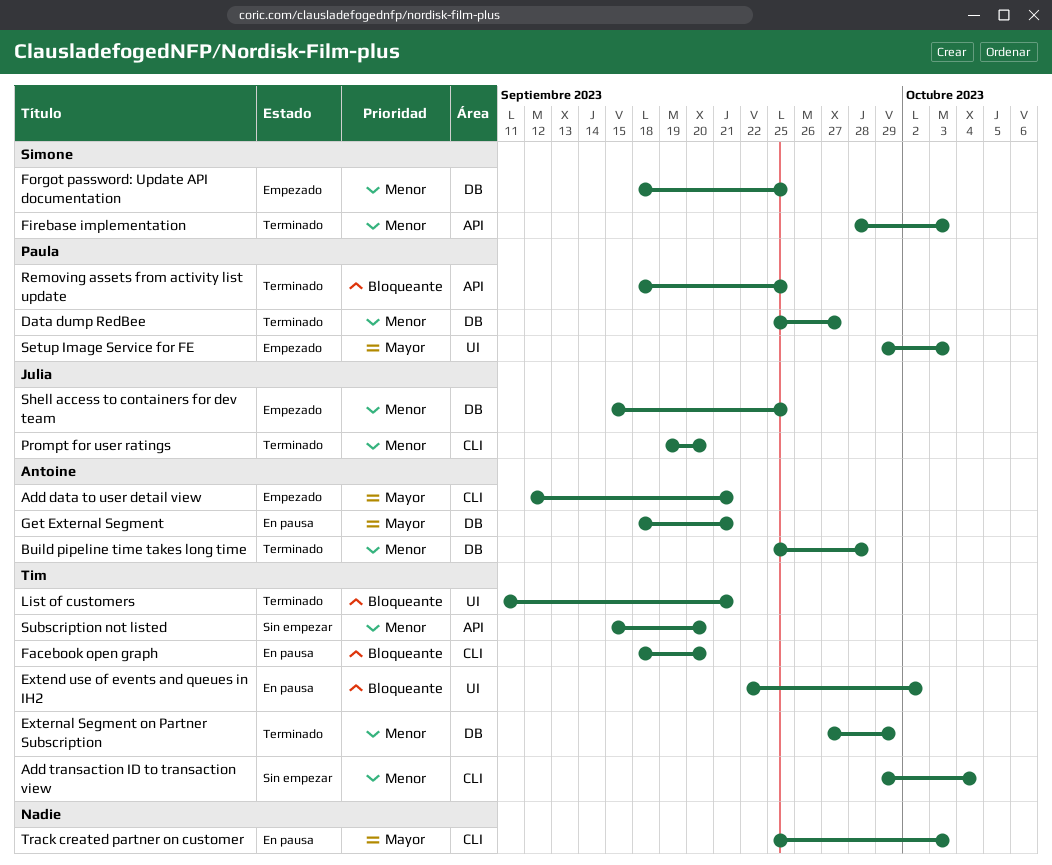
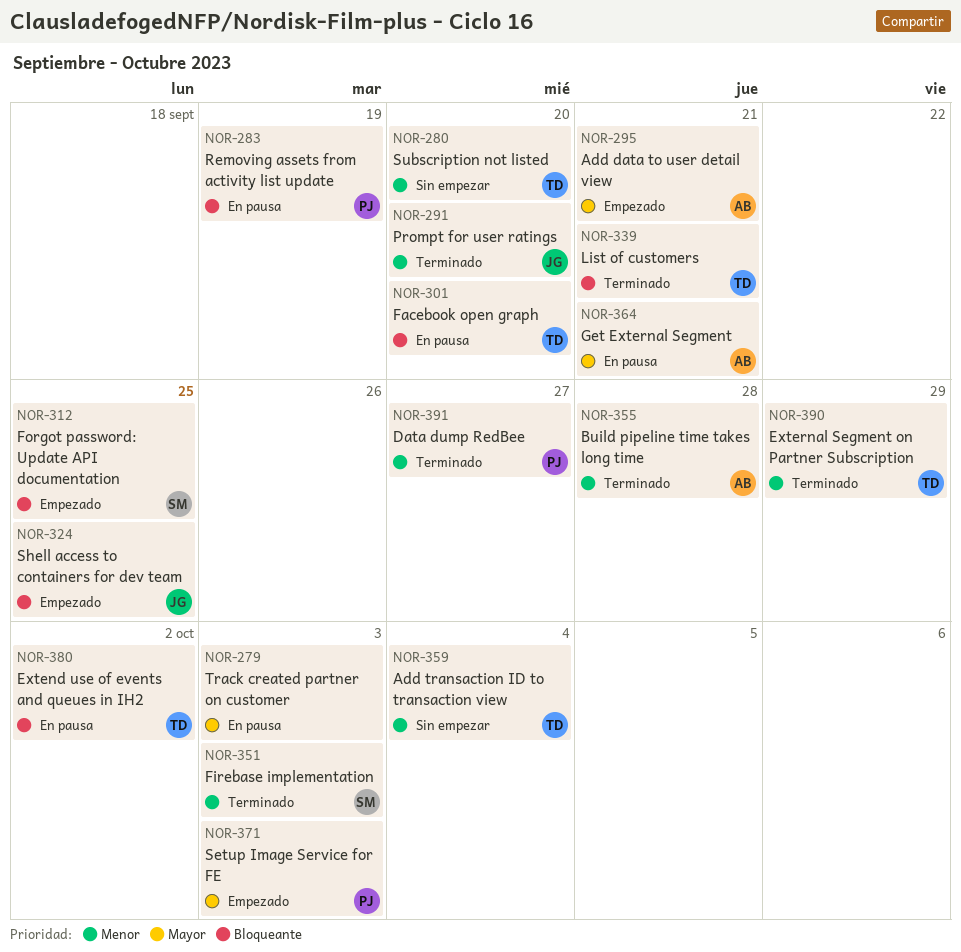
Forgot password: Update API documentation, priority: Menor -> Bloqueante
Removing assets from activity list update, status: Terminado -> En pausa
Removing assets from activity list update, due: Sep 25 -> Sep 19
Shell access to containers for dev team, priority: Menor -> Bloqueante

